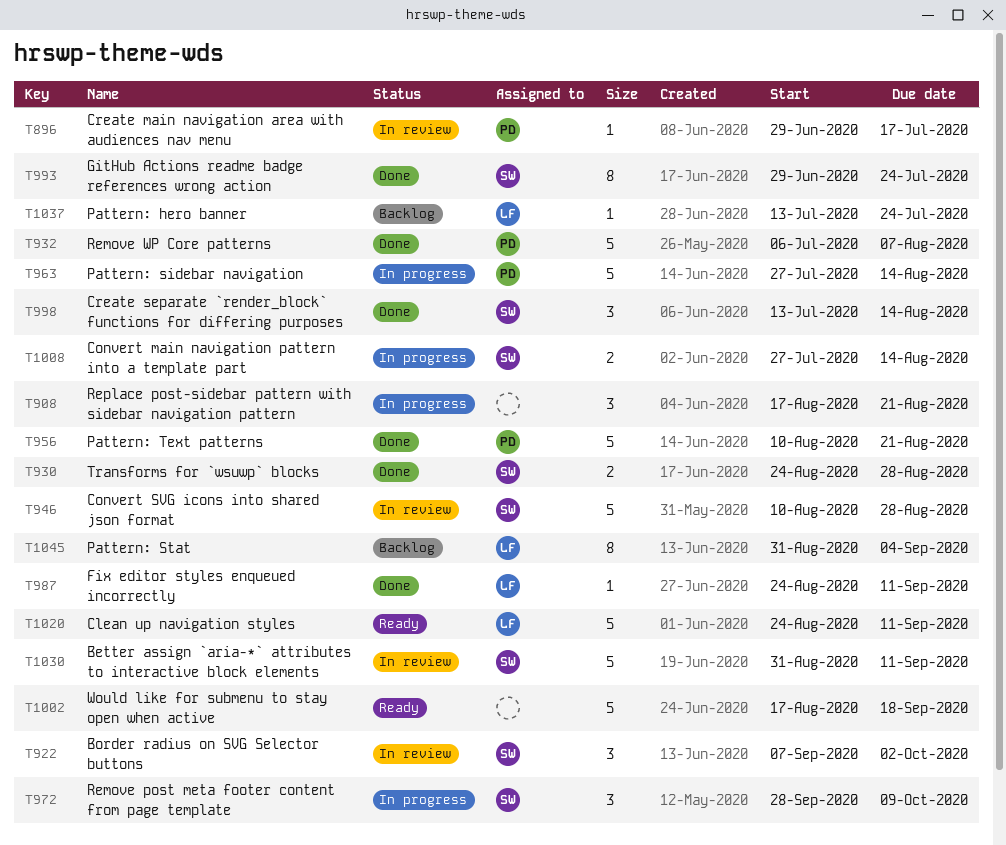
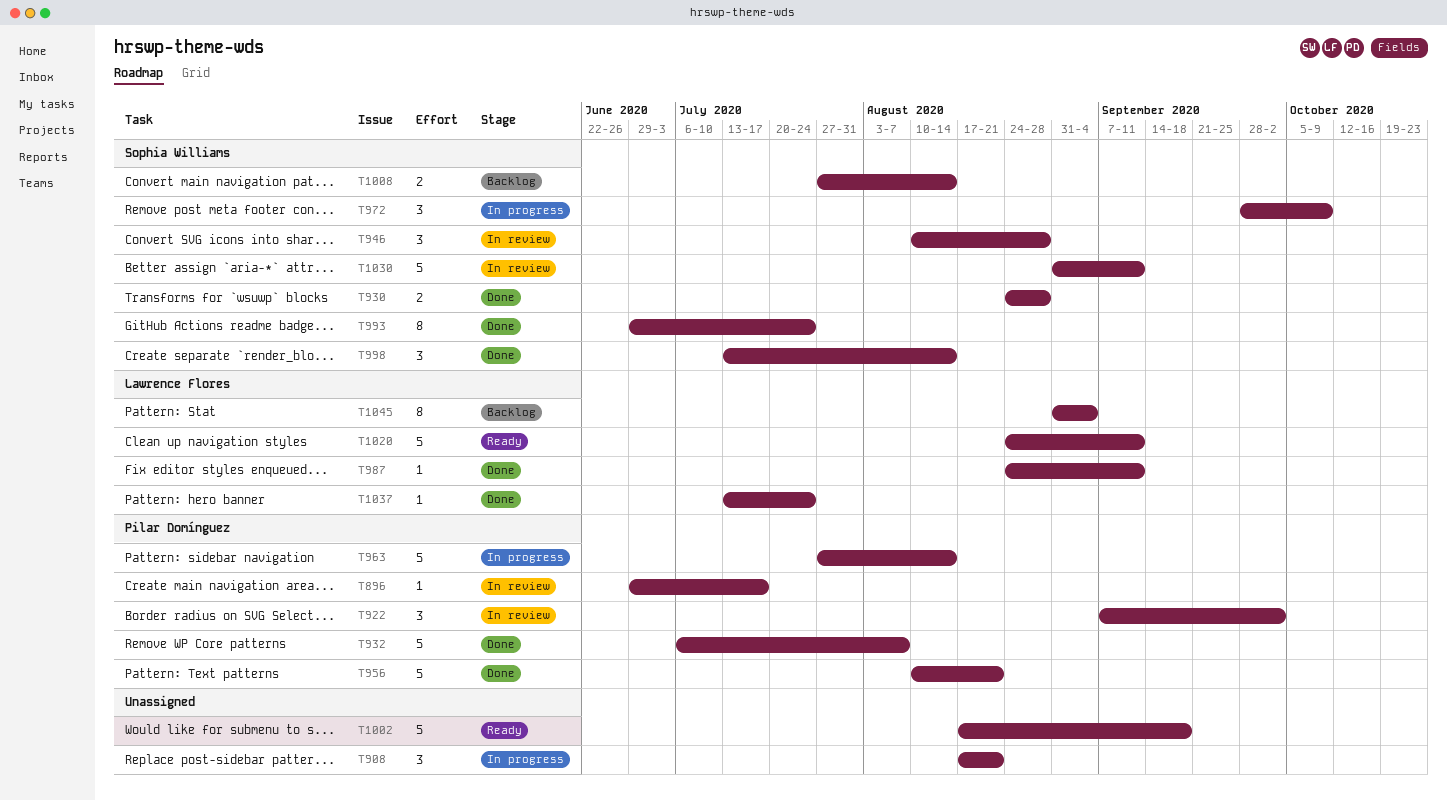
T922, owner: Sophia Williams -> Pilar Domínguez
T946, estimate: 5 -> 3
T1008, status: In progress -> Backlog
T1037, status: Backlog -> Done

